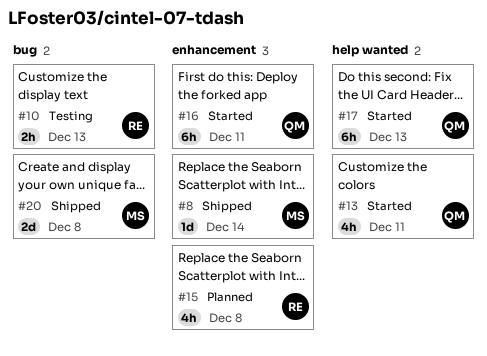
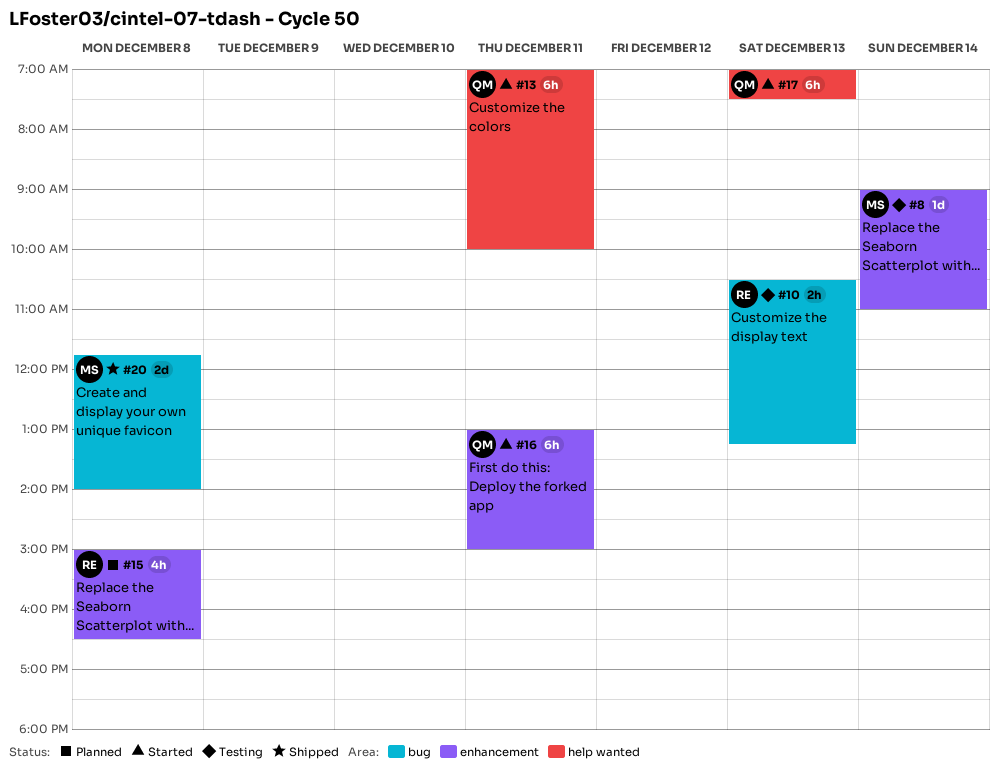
#8, status: Shipped -> Testing
#13, estimate: 4h -> 6h

